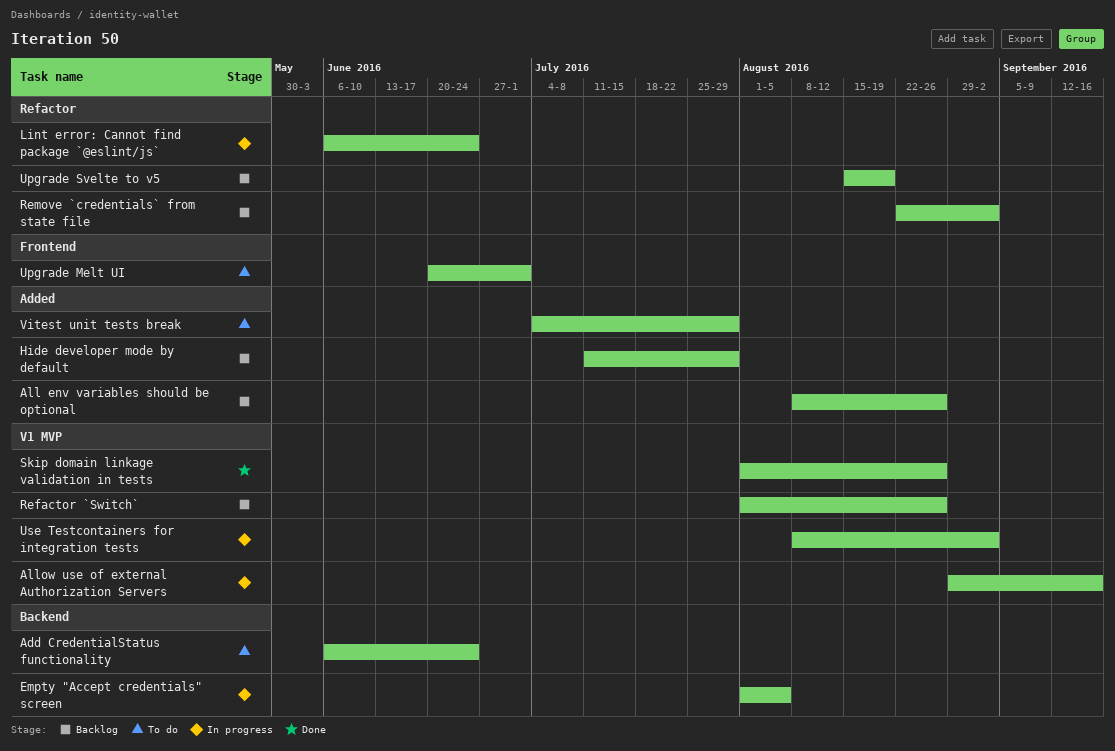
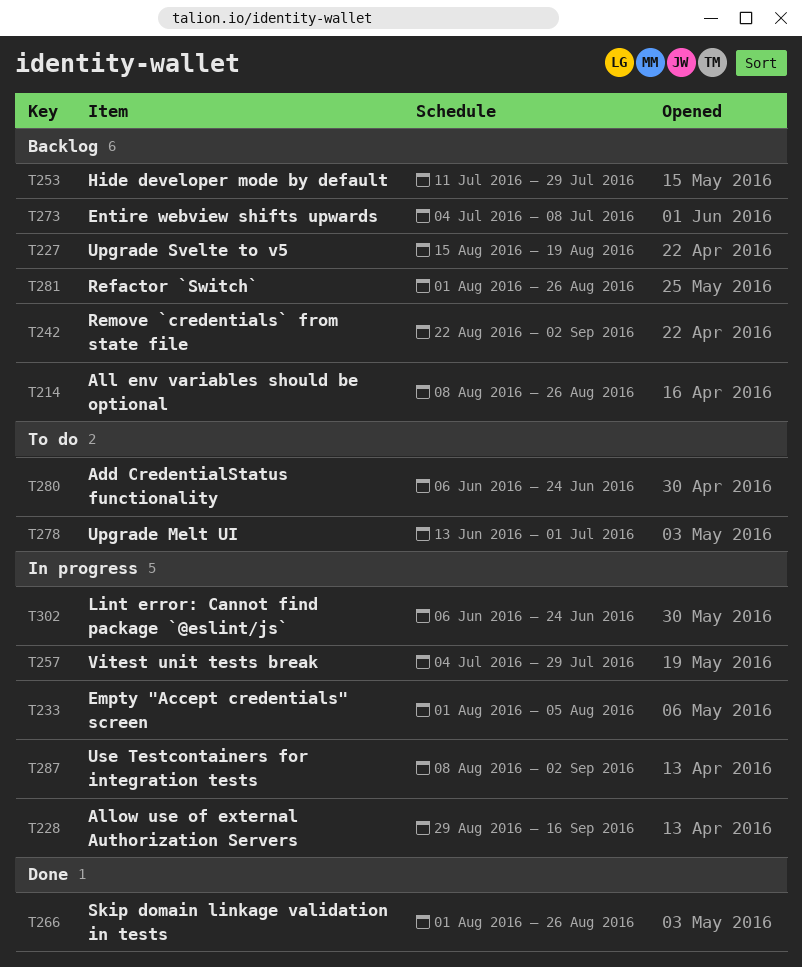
Entire webview shifts upwards: none -> present
Upgrade Melt UI, start: Jun 20 -> Jun 13
Vitest unit tests break, status: To do -> In progress

